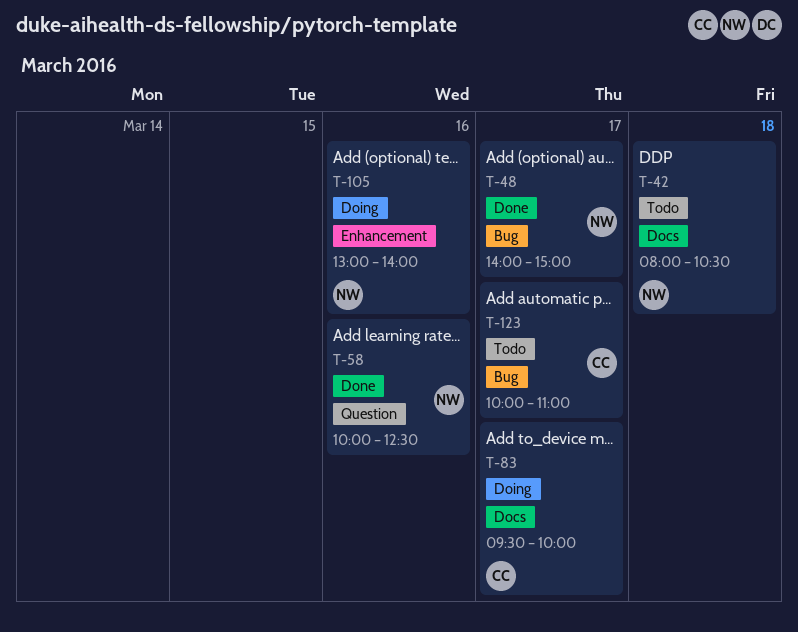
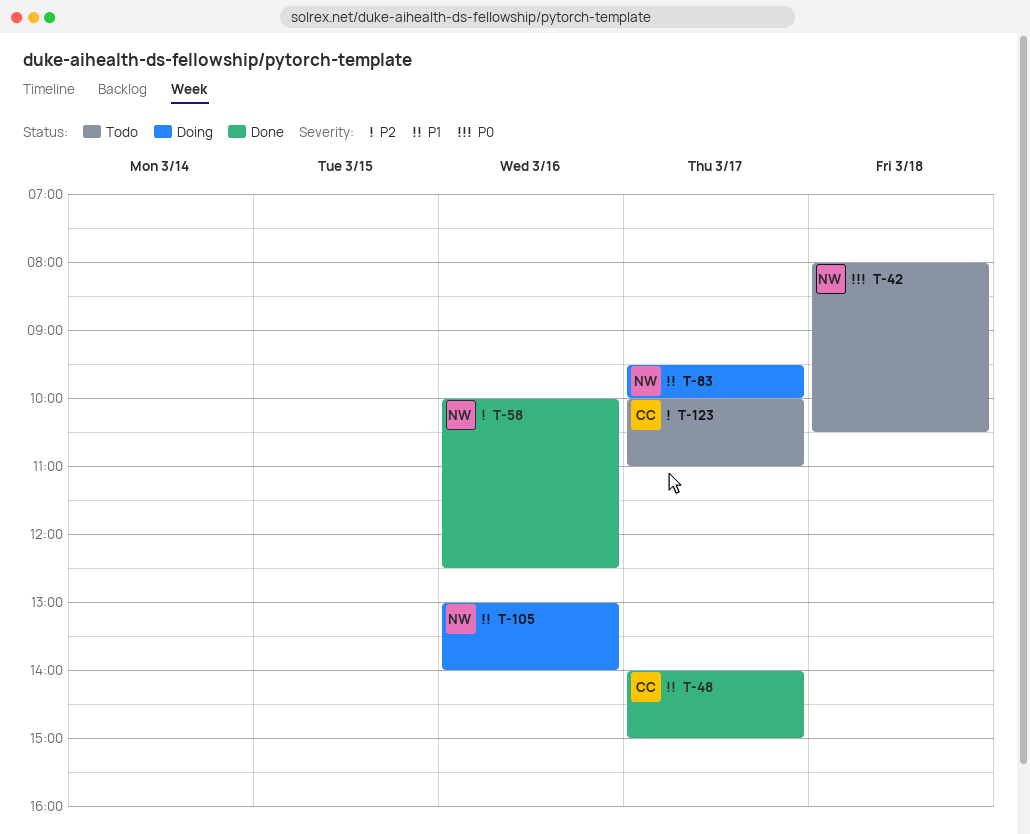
T-48, owner: NW -> CC
T-83, owner: CC -> NW

